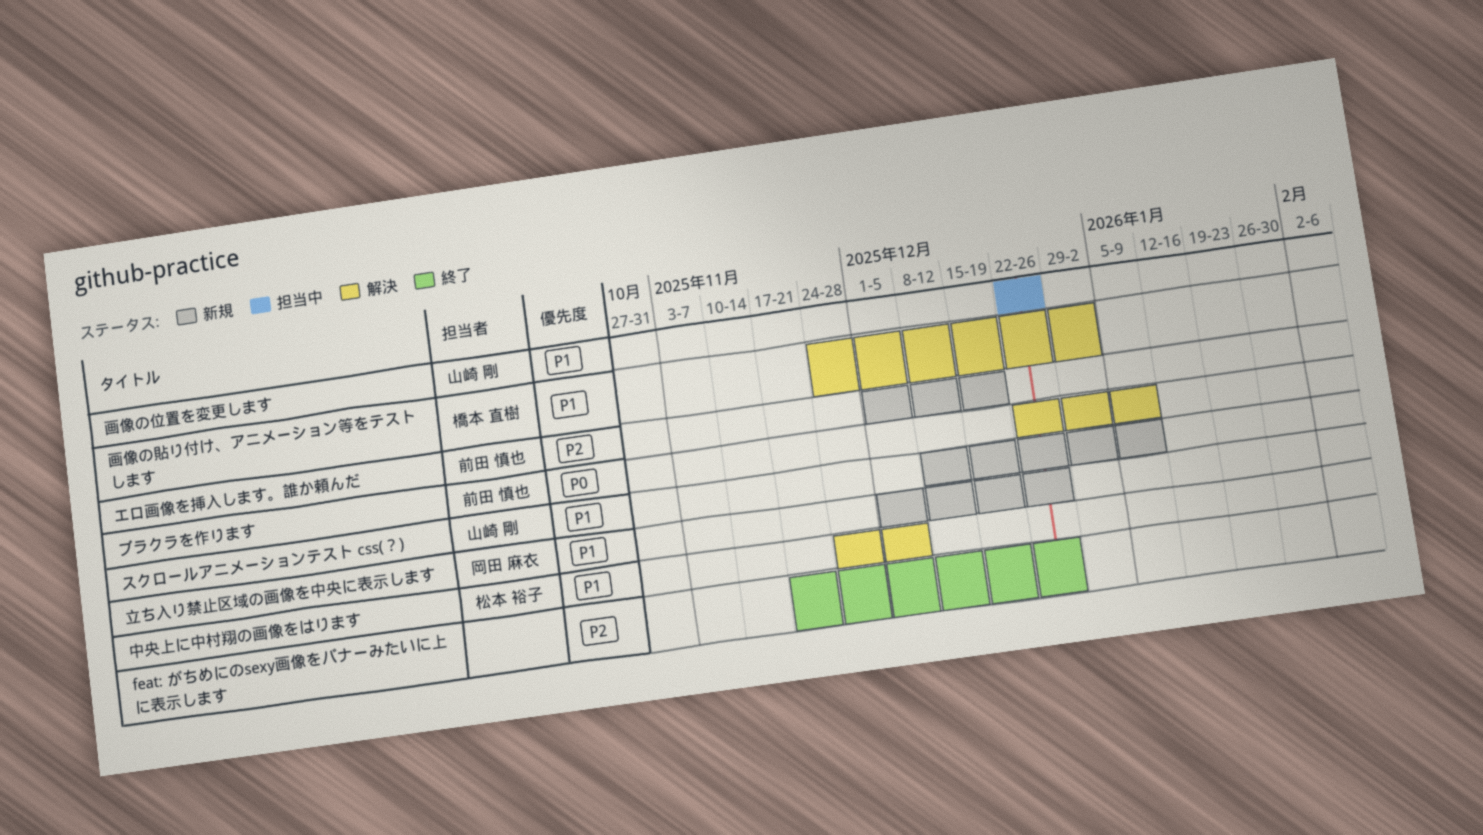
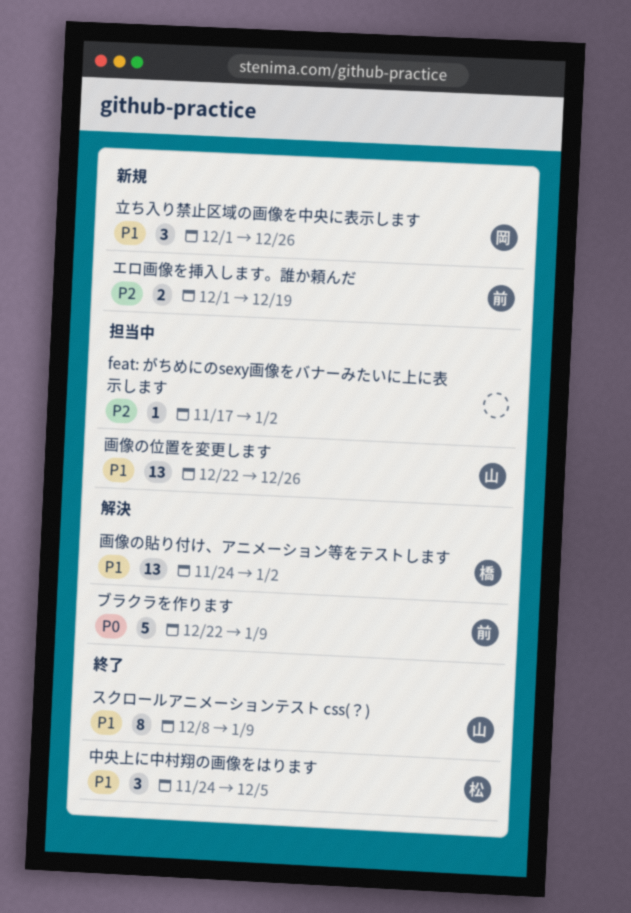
feat: がちめにのsexy画像をバナーみたいに上に表示します, status: 終了 -> 担当中
feat: がちめにのsexy画像をバナーみたいに上に表示します, due: Dec 26 -> Jan 2
スクロールアニメーションテスト css(？), status: 新規 -> 終了
中央上に中村翔の画像をはります, status: 解決 -> 終了

